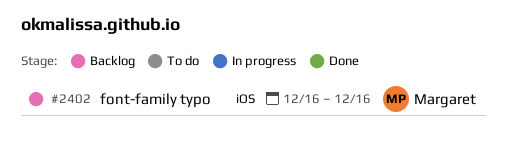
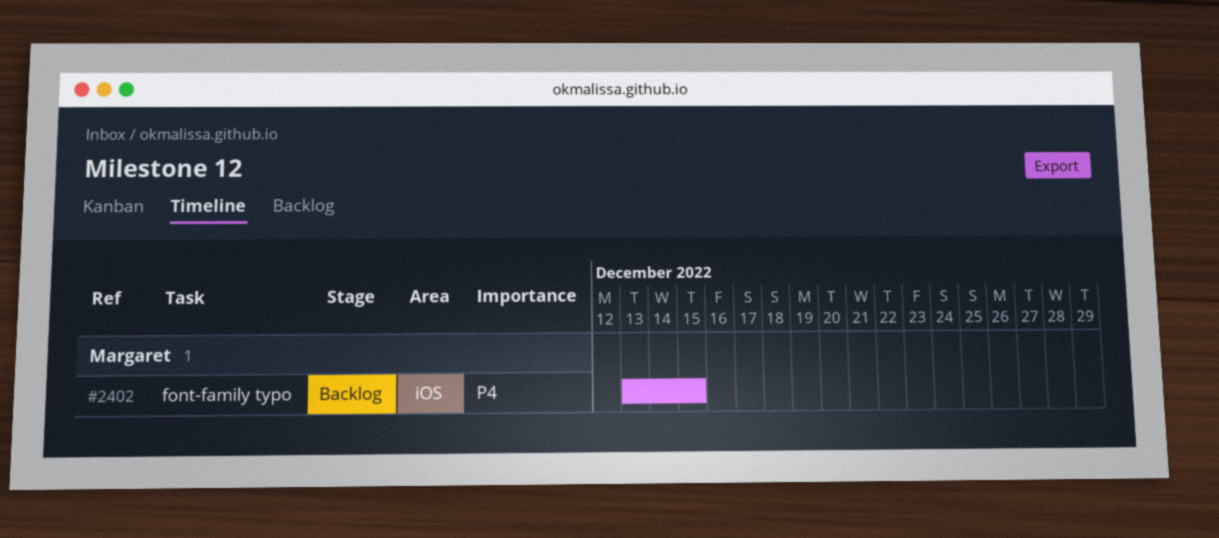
#2402, start: Dec 16 -> Dec 13
#2402, due: Dec 16 -> Dec 15

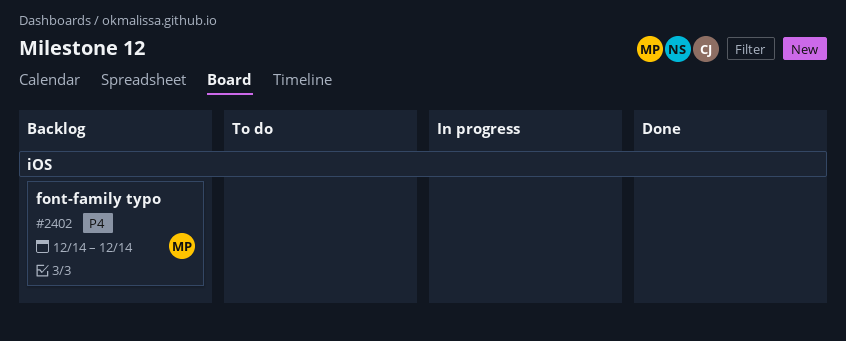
#2402, start: Dec 13 -> Dec 14
#2402, due: Dec 15 -> Dec 14

